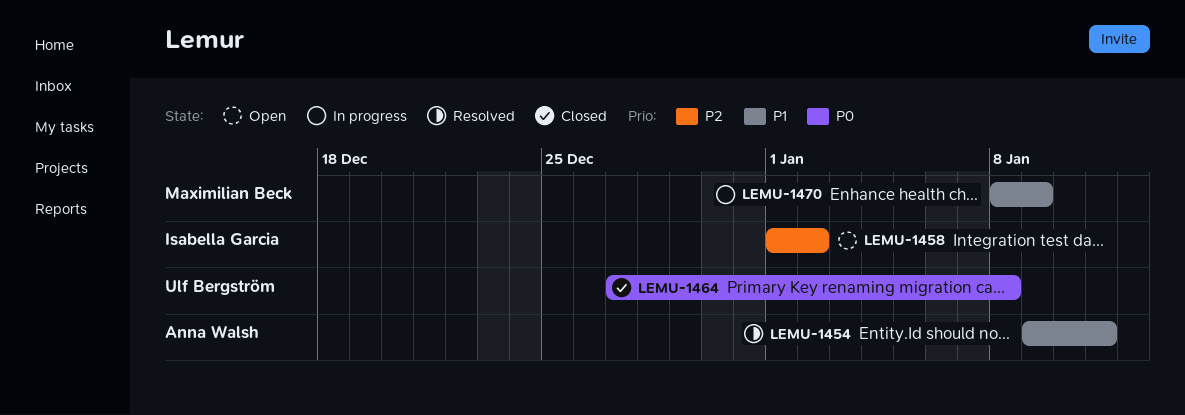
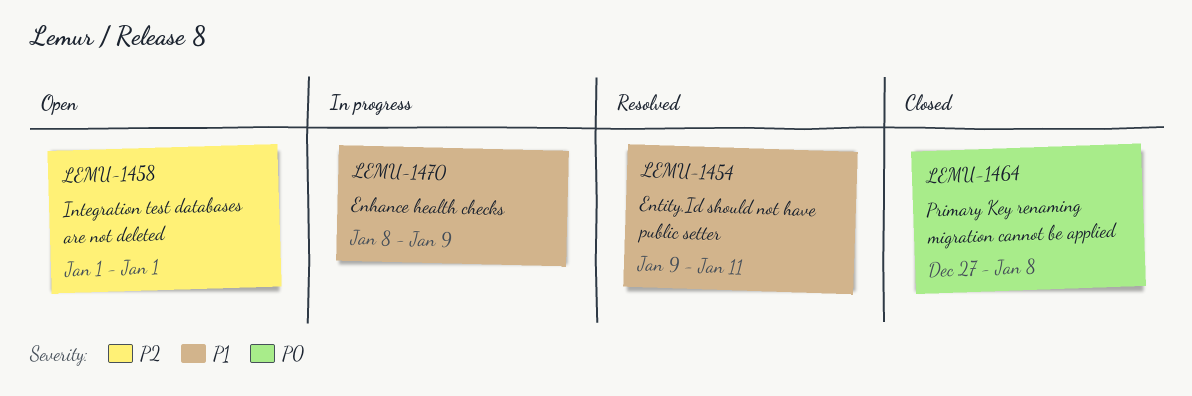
LEMU-1458, due: Jan 2 -> Jan 1

